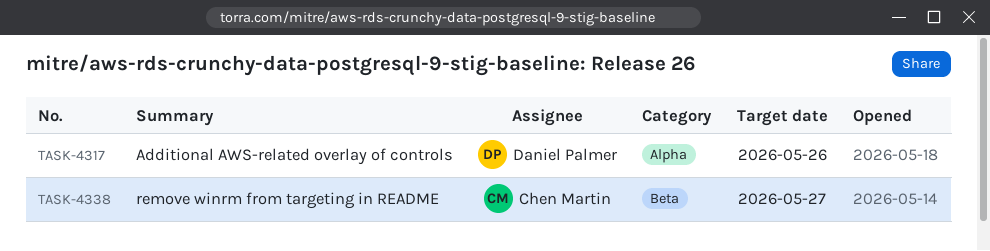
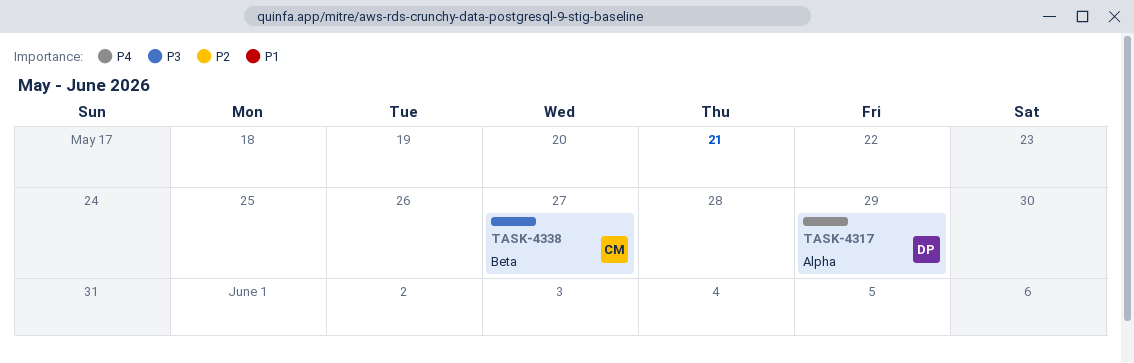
TASK-4317, due: May 26 -> May 29

